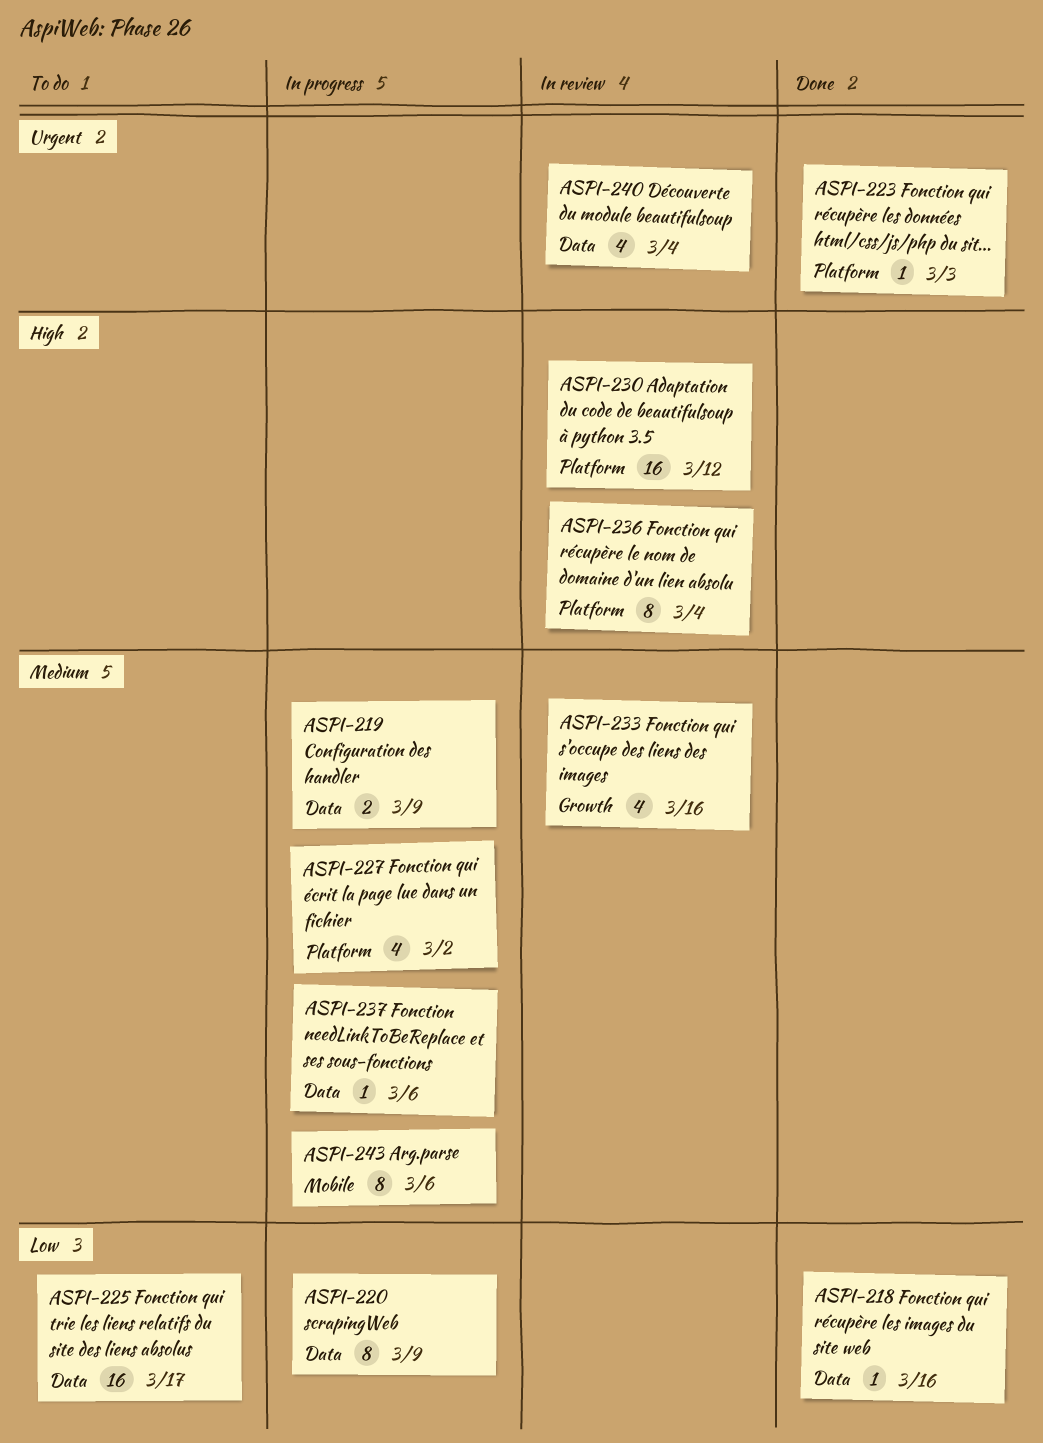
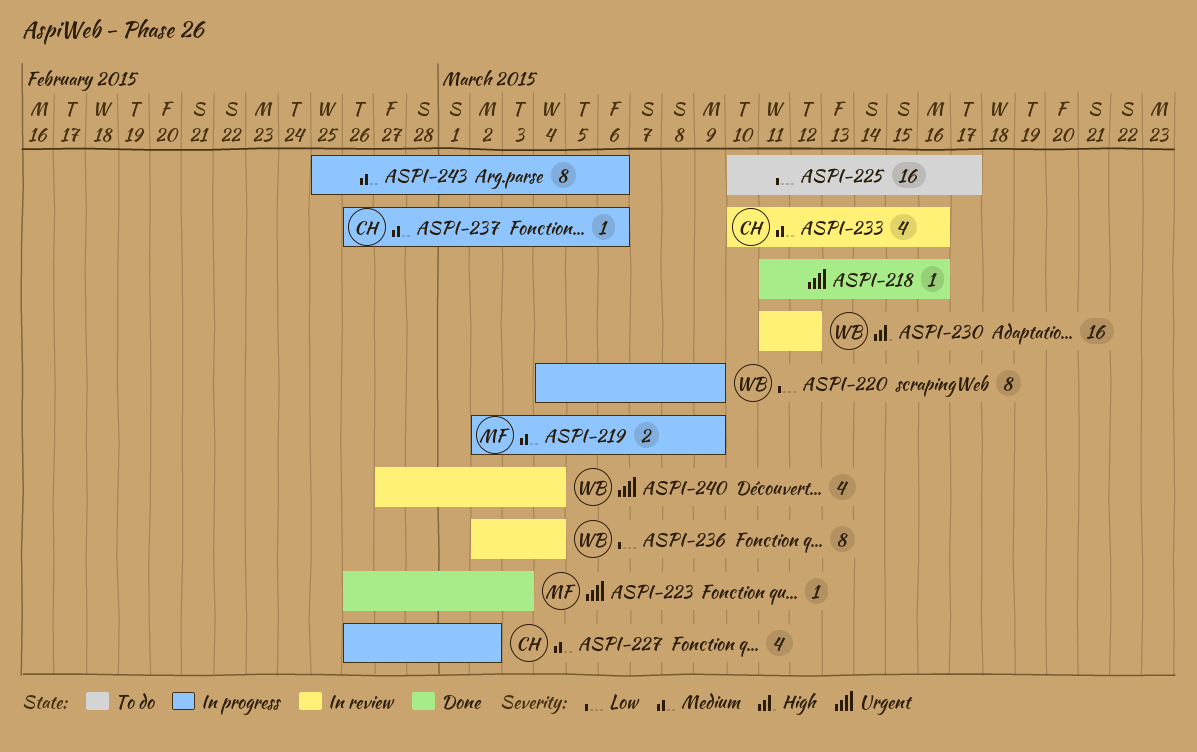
ASPI-218, priority: Low -> Urgent
ASPI-236, priority: High -> Low

